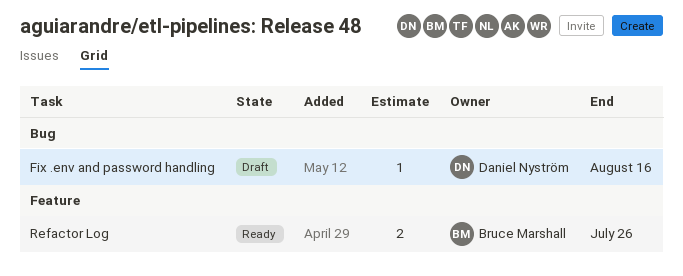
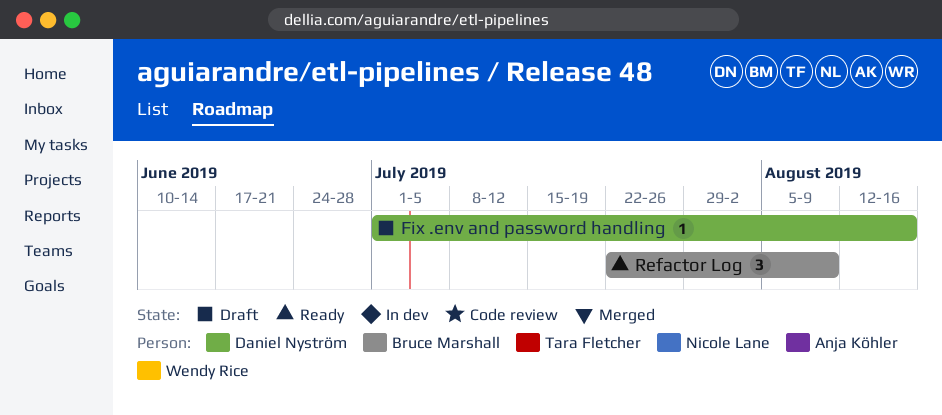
Refactor Log, estimate: 2 -> 3
Refactor Log, due: Jul 26 -> Aug 9

